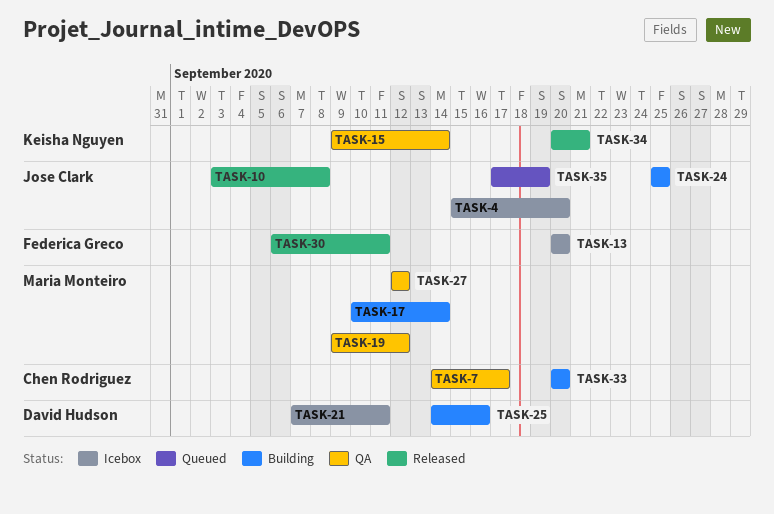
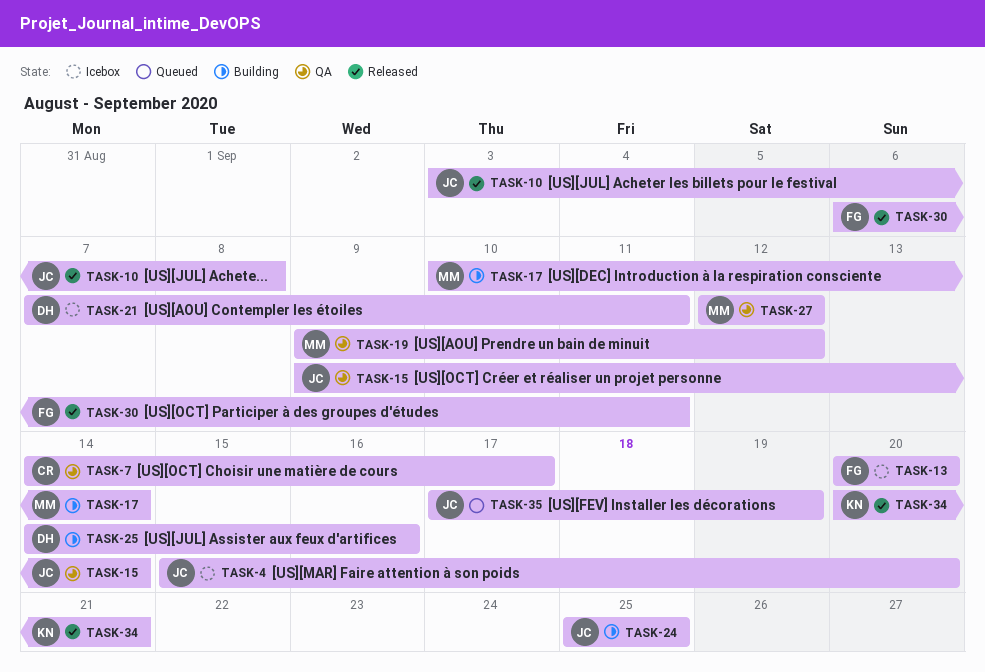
TASK-15, owner: Keisha Nguyen -> Jose Clark
TASK-33: present -> none

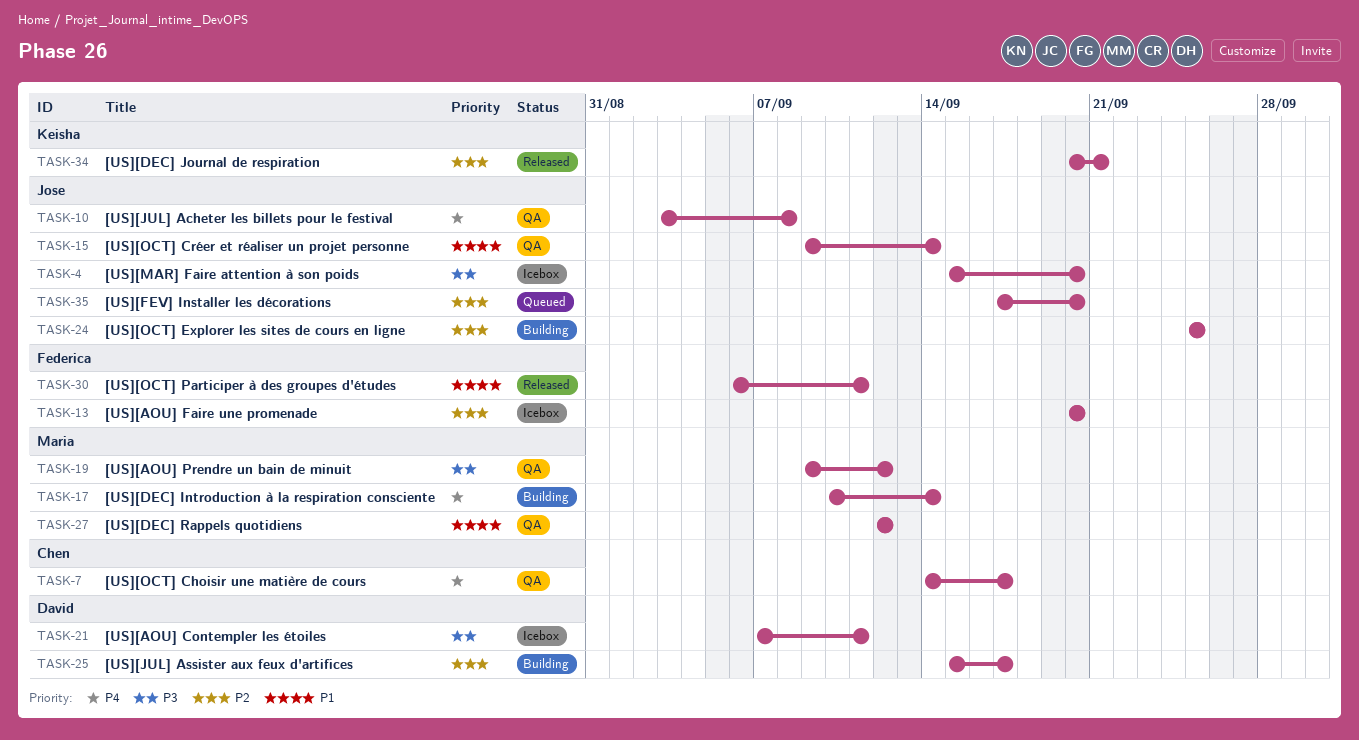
TASK-10, status: Released -> QA
TASK-25, start: Sep 14 -> Sep 15
TASK-25, due: Sep 16 -> Sep 17
TASK-35, due: Sep 19 -> Sep 20

